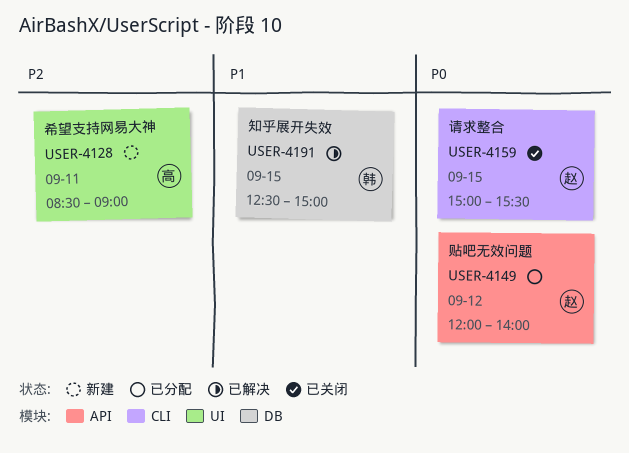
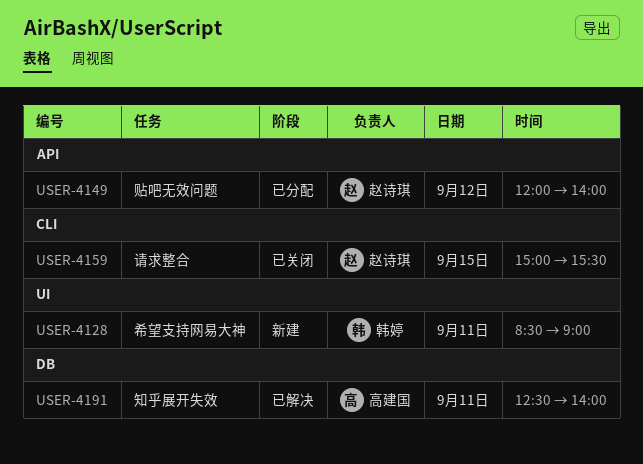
USER-4128, owner: 高建国 -> 韩婷
USER-4191, owner: 韩婷 -> 高建国
USER-4191, day: Sep 15 -> Sep 11
USER-4191, ends: 15:00 -> 14:00

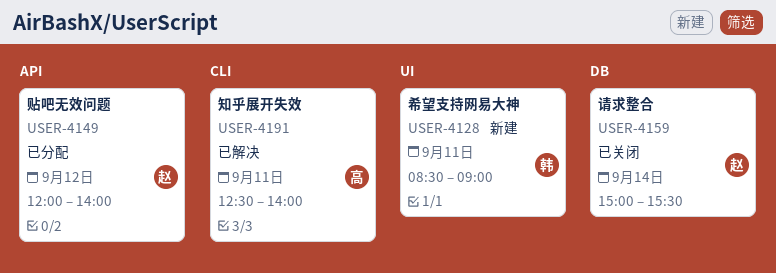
USER-4159, label: CLI -> DB
USER-4159, day: Sep 15 -> Sep 14
USER-4191, label: DB -> CLI

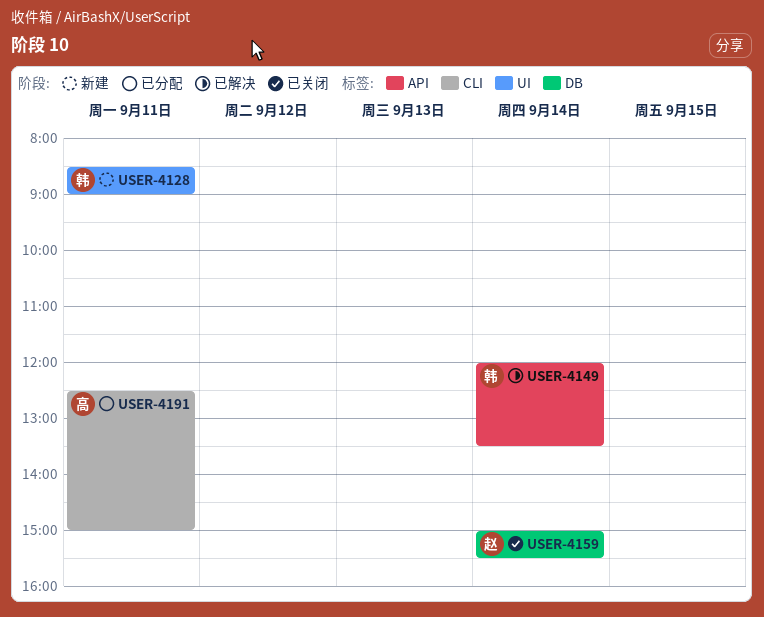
USER-4149, status: 已分配 -> 已解决
USER-4149, owner: 赵 -> 韩
USER-4149, day: Sep 12 -> Sep 14
USER-4149, ends: 14:00 -> 13:30
USER-4191, status: 已解决 -> 已分配
USER-4191, ends: 14:00 -> 15:00

